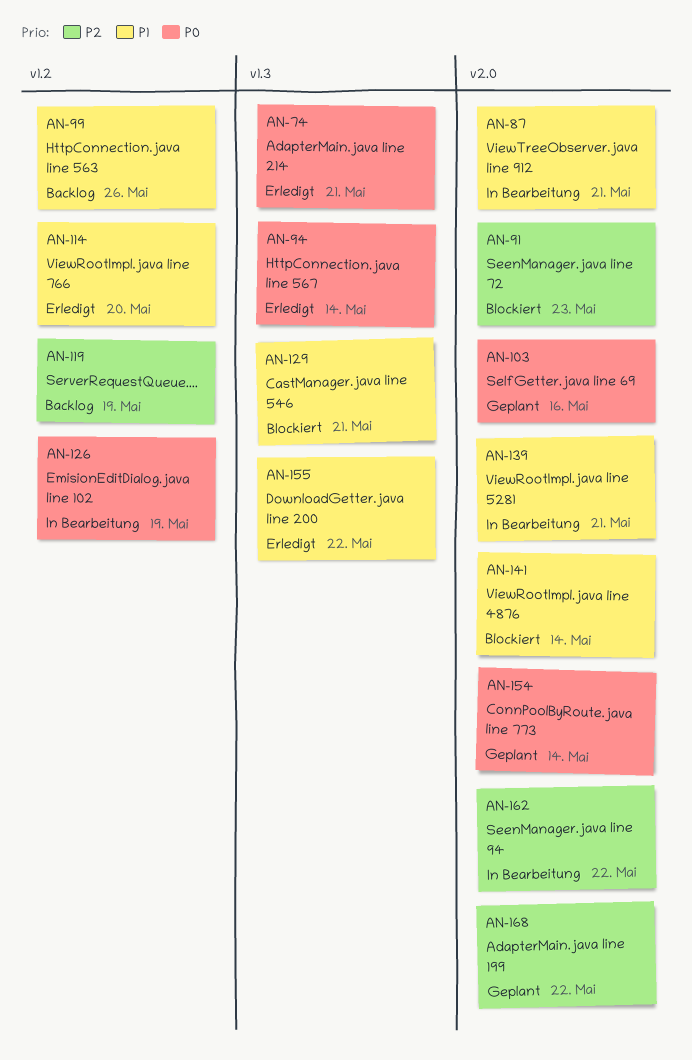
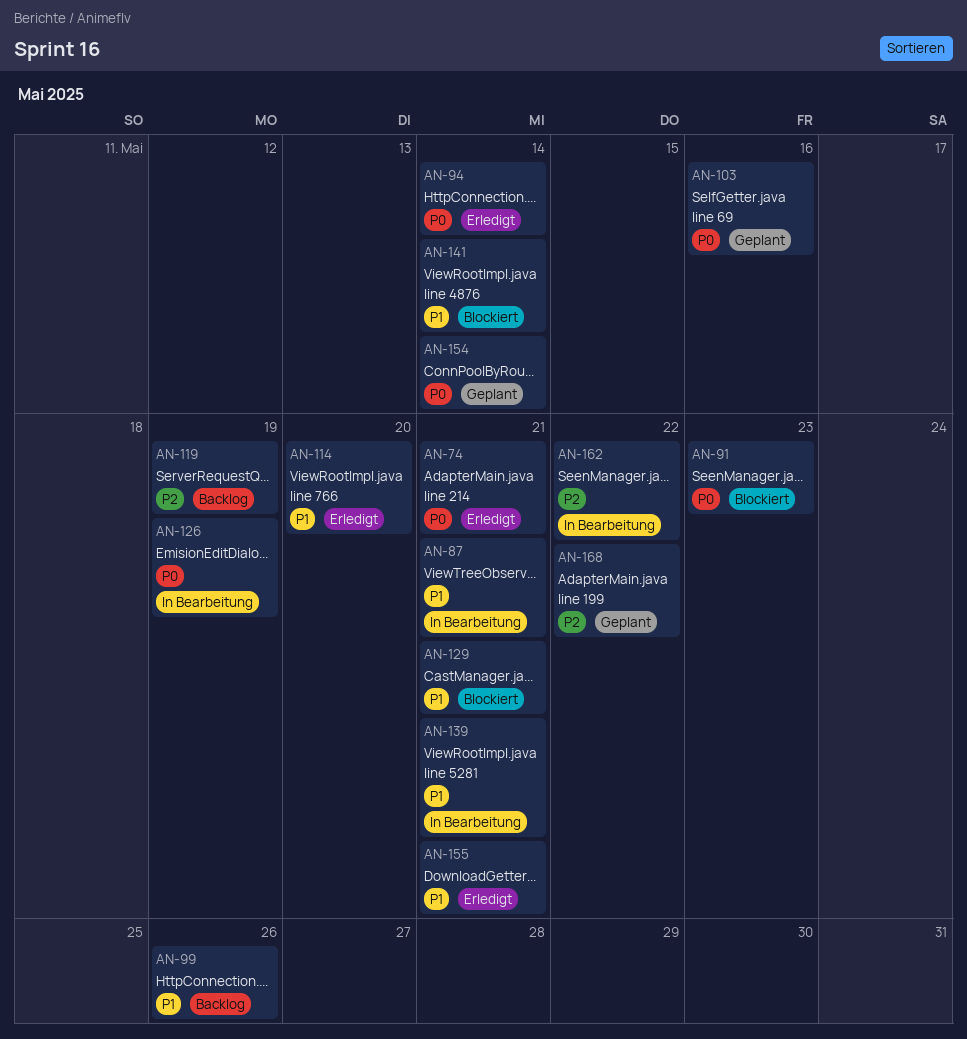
AN-91, priority: P2 -> P0
AN-155, due: May 22 -> May 21

